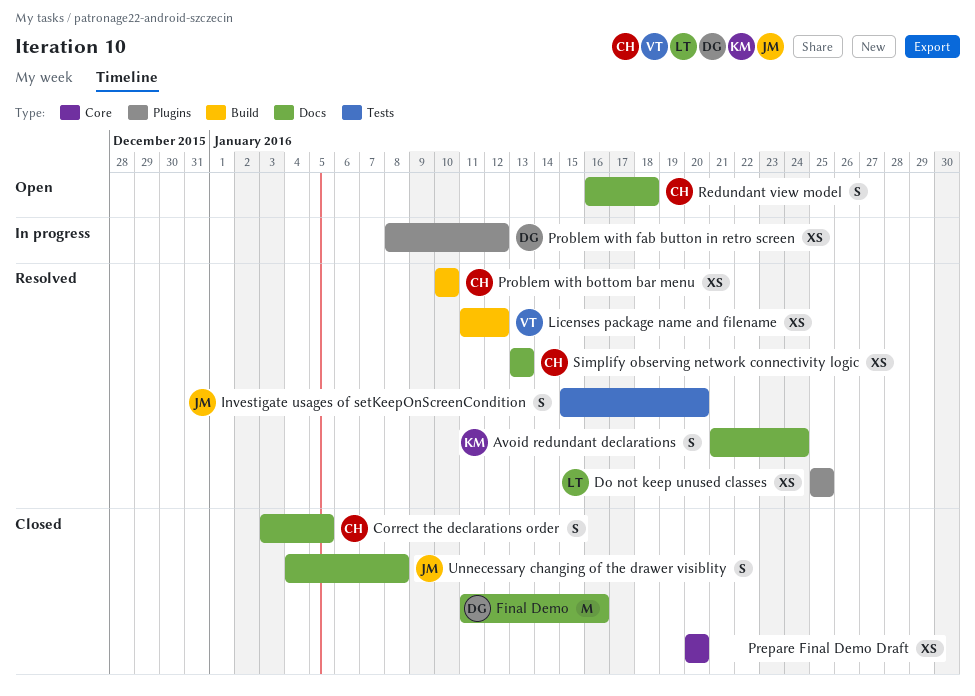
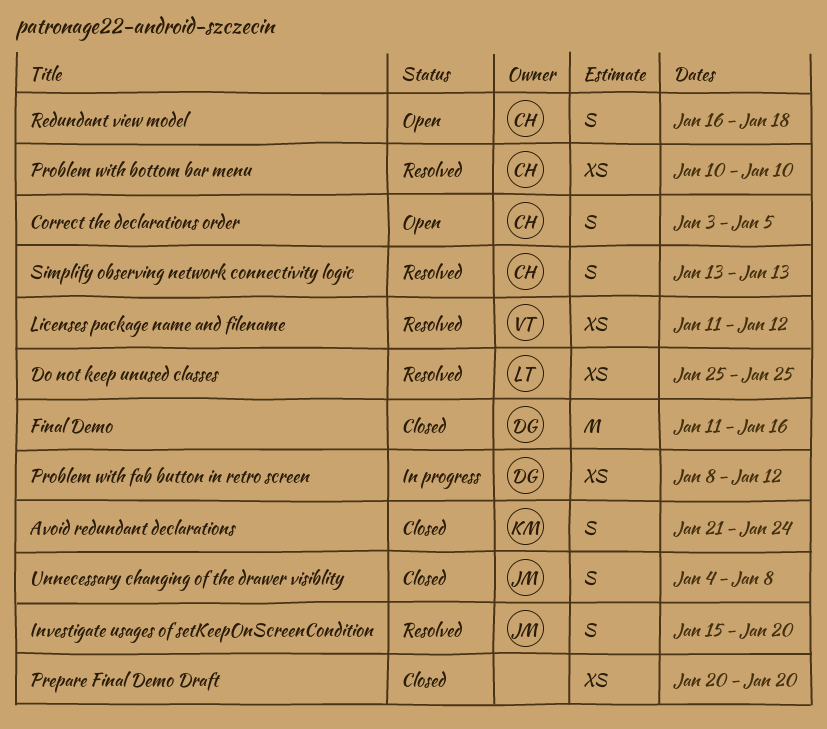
Avoid redundant declarations, status: Resolved -> Closed
Correct the declarations order, status: Closed -> Open
Simplify observing network connectivity logic, estimate: XS -> S

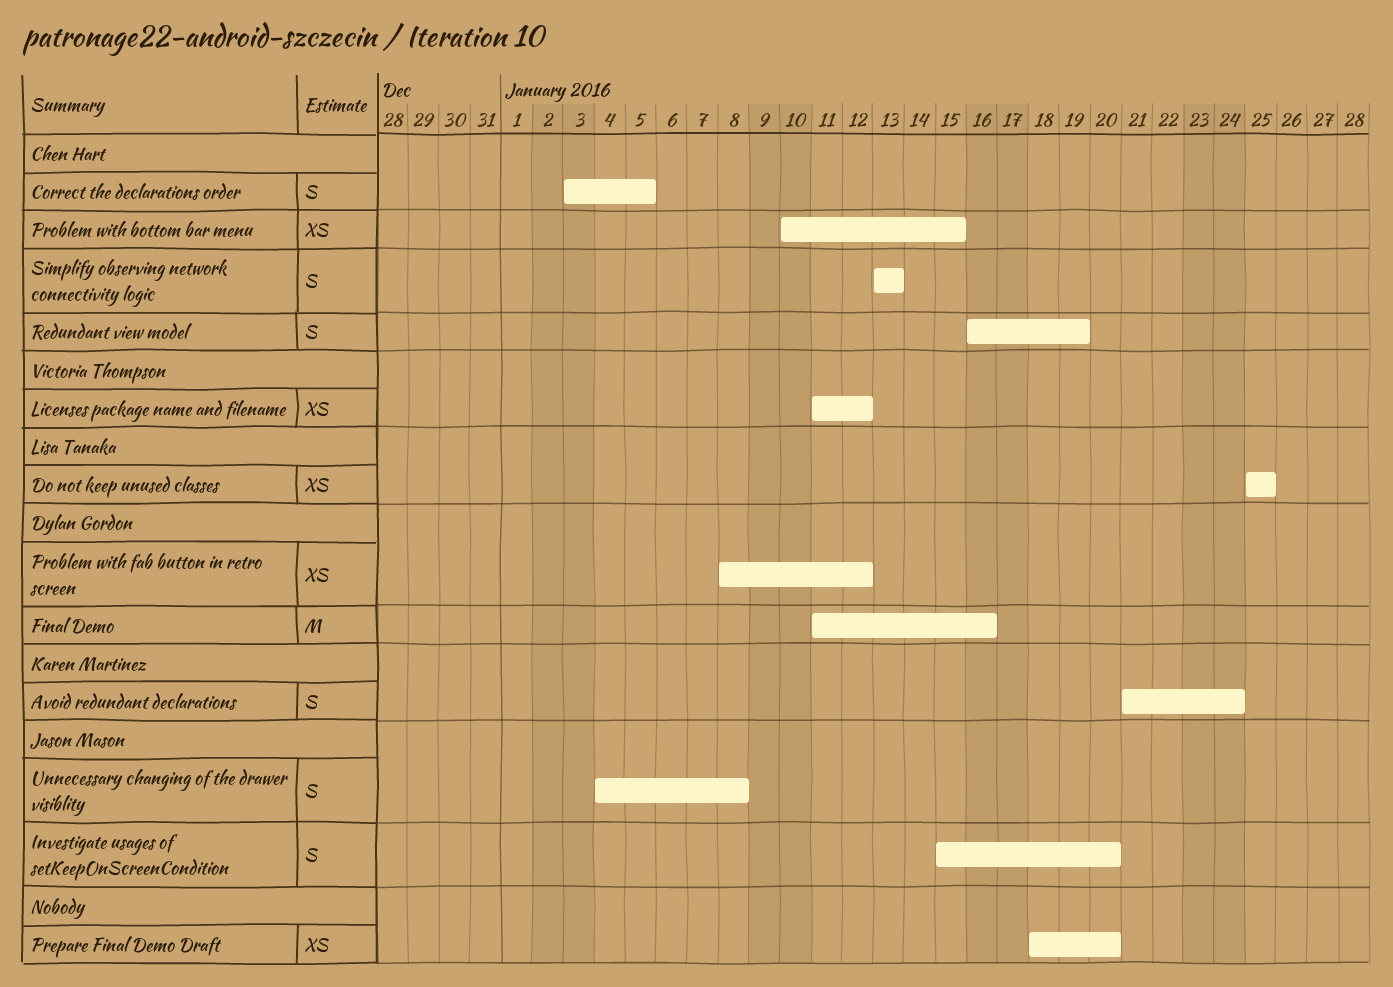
Prepare Final Demo Draft, start: Jan 20 -> Jan 18
Problem with bottom bar menu, due: Jan 10 -> Jan 15
Redundant view model, due: Jan 18 -> Jan 19

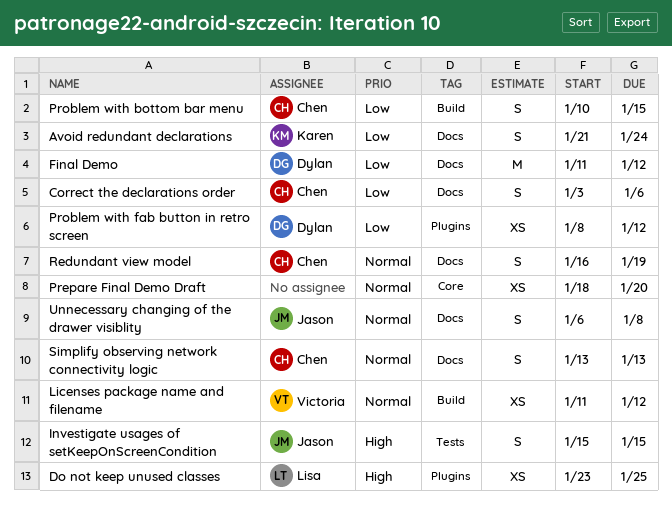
Correct the declarations order, due: Jan 5 -> Jan 6
Do not keep unused classes, start: Jan 25 -> Jan 23
Final Demo, due: Jan 16 -> Jan 12
Investigate usages of setKeepOnScreenCondition, due: Jan 20 -> Jan 15
Problem with bottom bar menu, estimate: XS -> S
Unnecessary changing of the drawer visiblity, start: Jan 4 -> Jan 6

